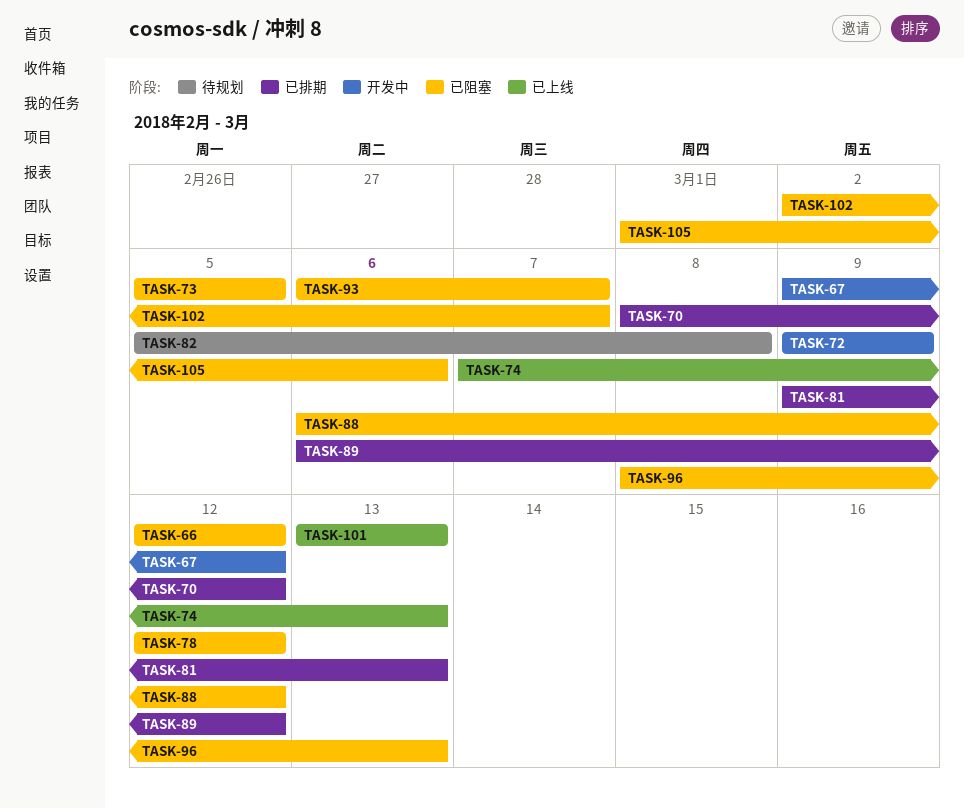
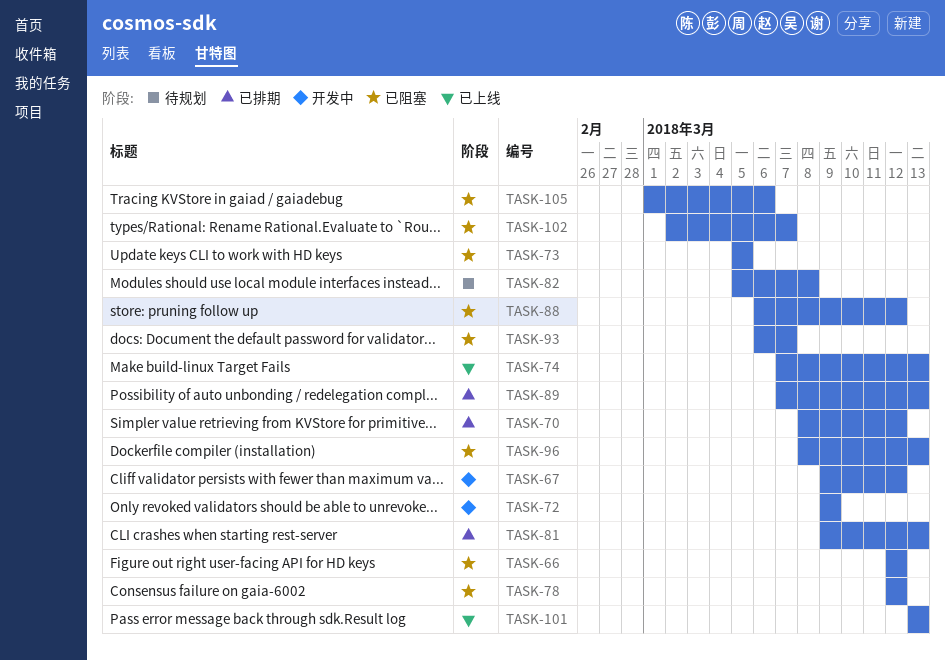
TASK-89, start: Mar 6 -> Mar 7
TASK-89, due: Mar 12 -> Mar 13

